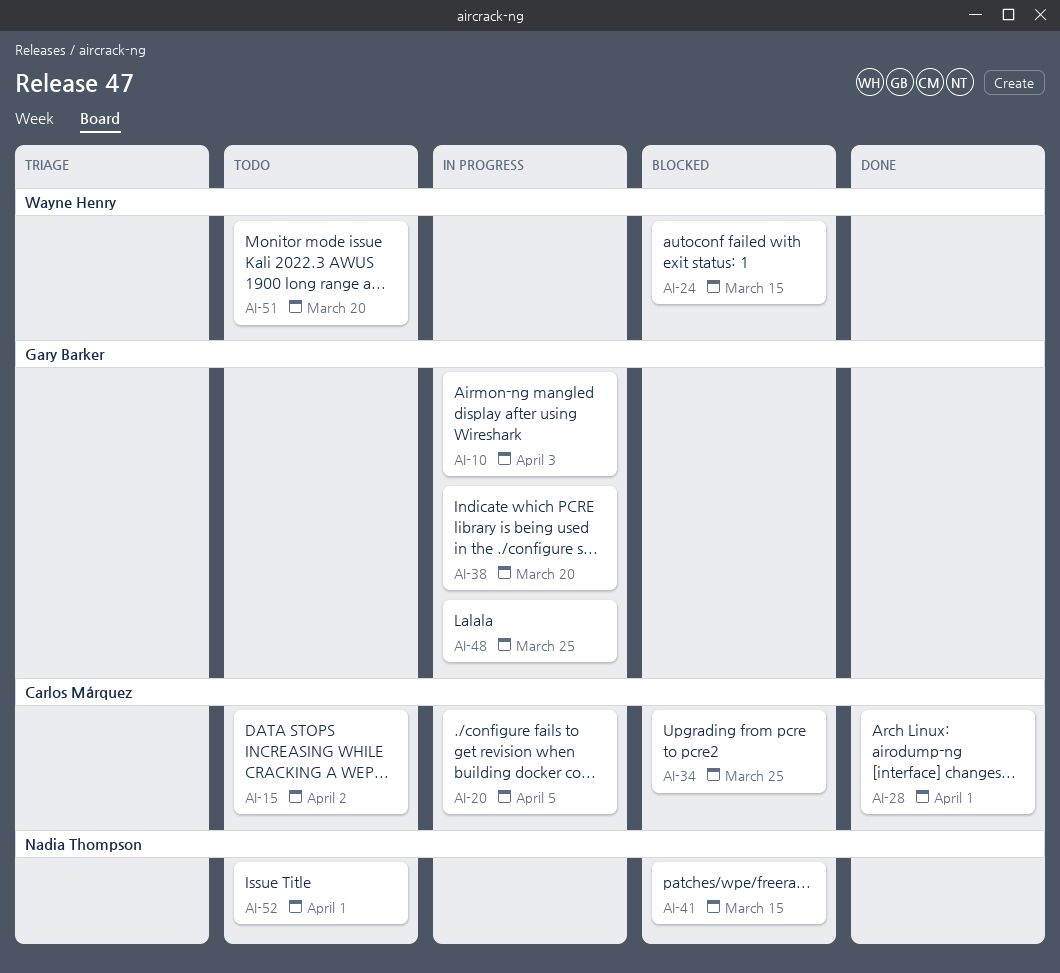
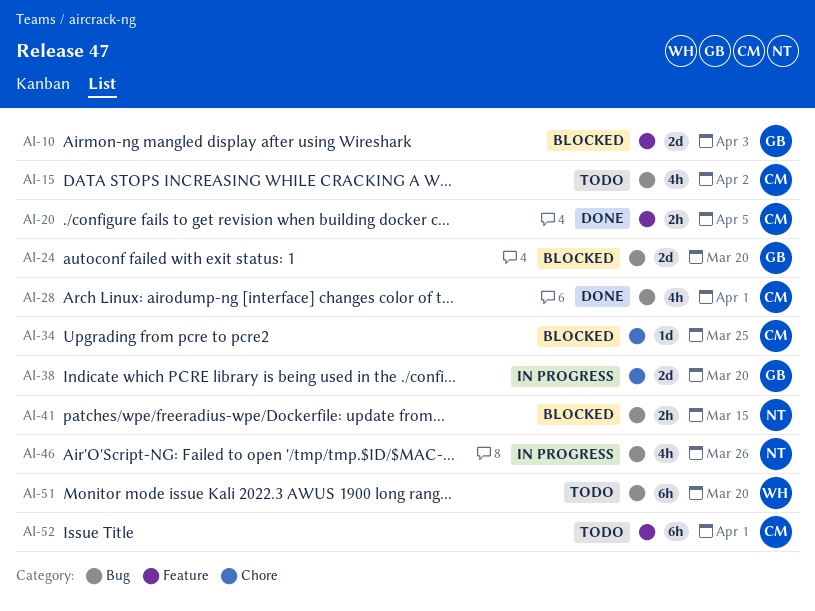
AI-10, status: In progress -> Blocked
AI-20, status: In progress -> Done
AI-24, owner: Wayne Henry -> Gary Barker
AI-24, due: Mar 15 -> Mar 20
AI-46: none -> present
AI-48: present -> none
AI-52, owner: Nadia Thompson -> Carlos Márquez

